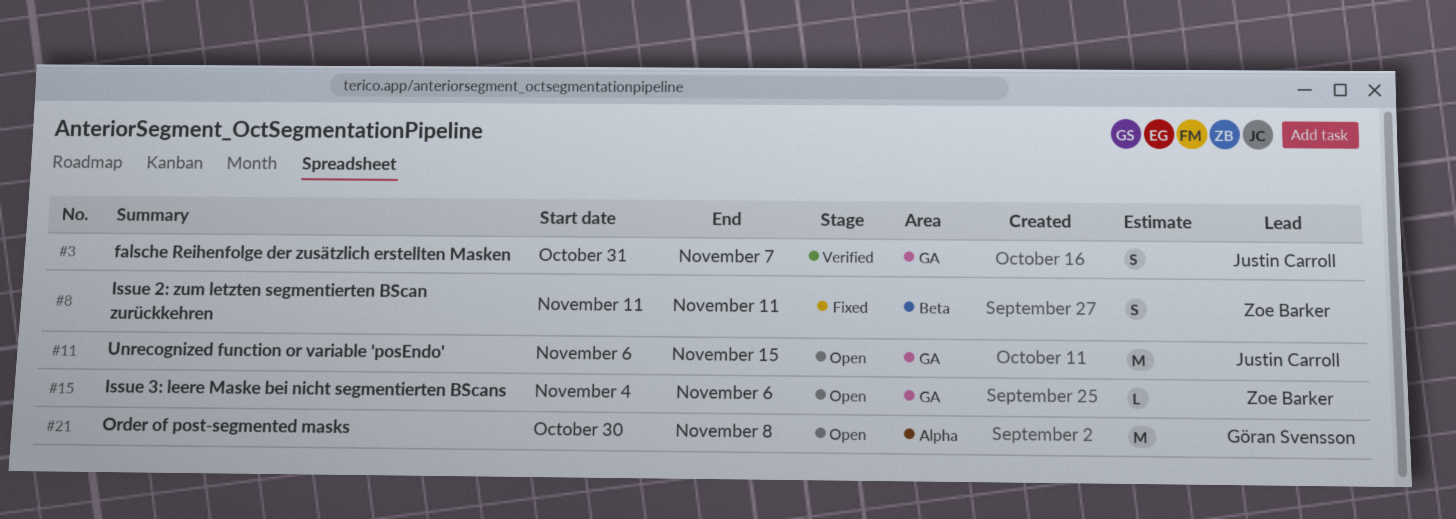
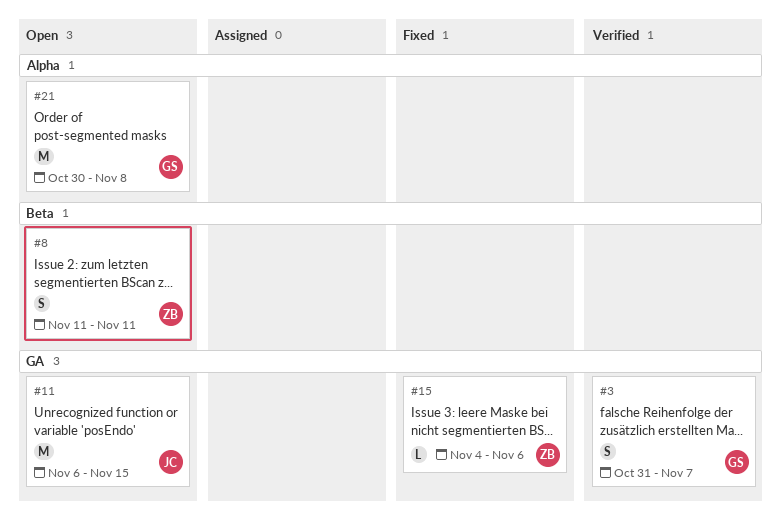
#3, owner: Justin Carroll -> Göran Svensson
#8, status: Fixed -> Open
#15, status: Open -> Fixed

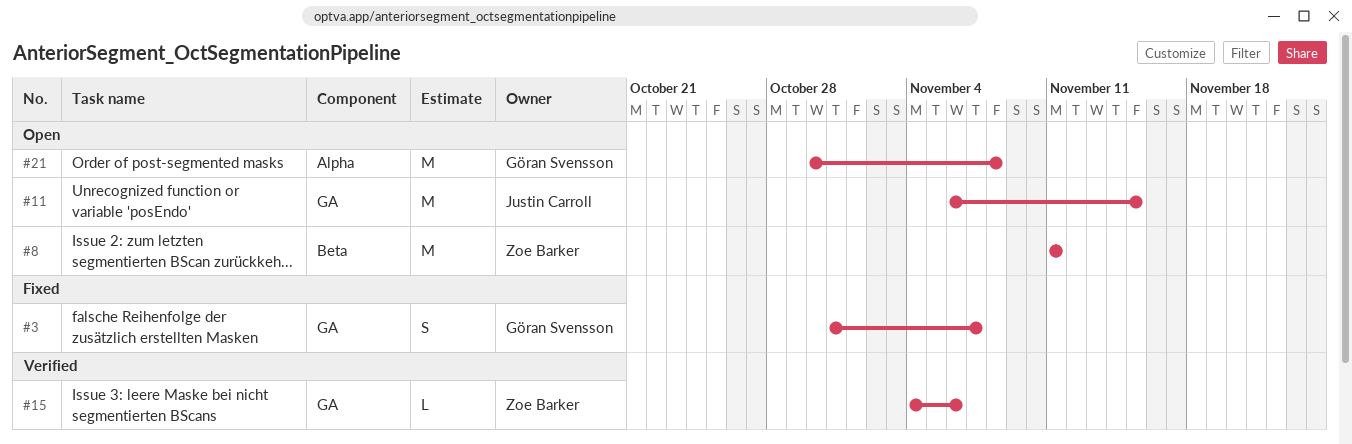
#3, status: Verified -> Fixed
#8, estimate: S -> M
#15, status: Fixed -> Verified

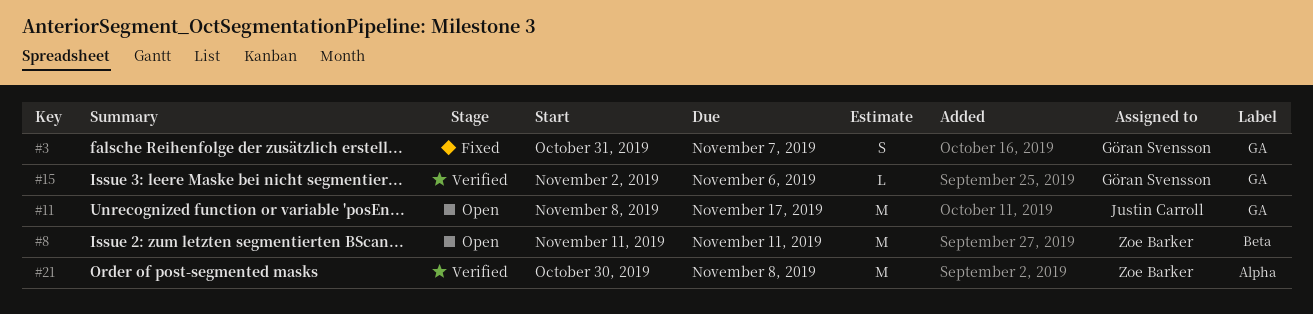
#11, start: Nov 6 -> Nov 8
#11, due: Nov 15 -> Nov 17
#15, owner: Zoe Barker -> Göran Svensson
#15, start: Nov 4 -> Nov 2
#21, status: Open -> Verified
#21, owner: Göran Svensson -> Zoe Barker

